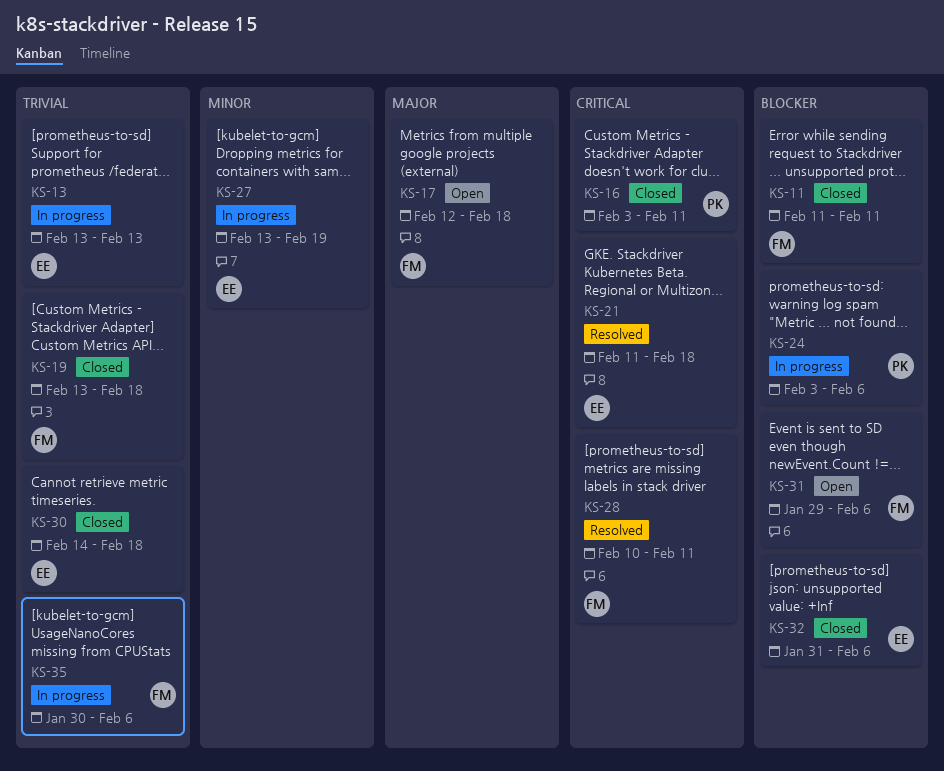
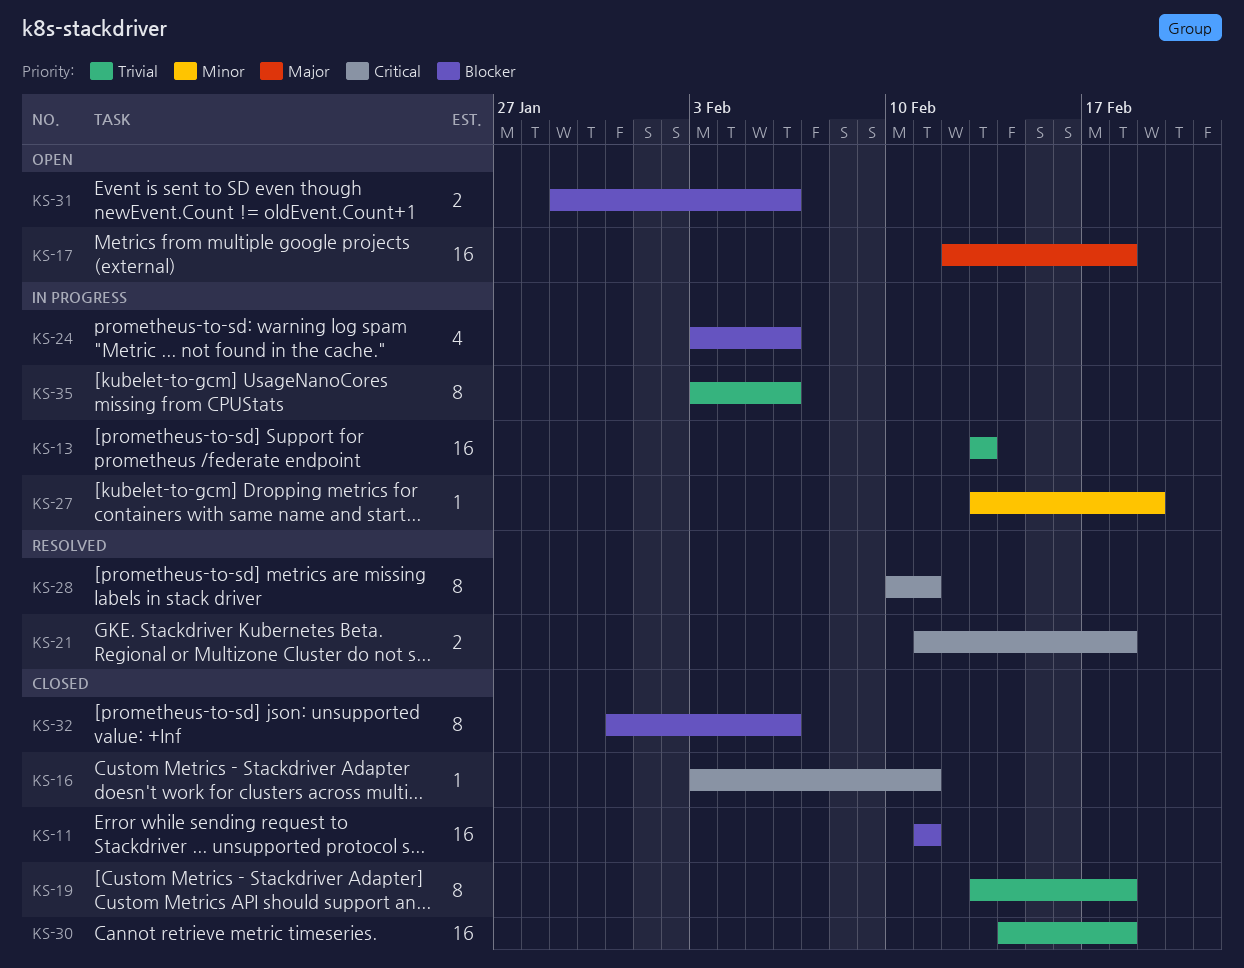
KS-35, start: Jan 30 -> Feb 3

